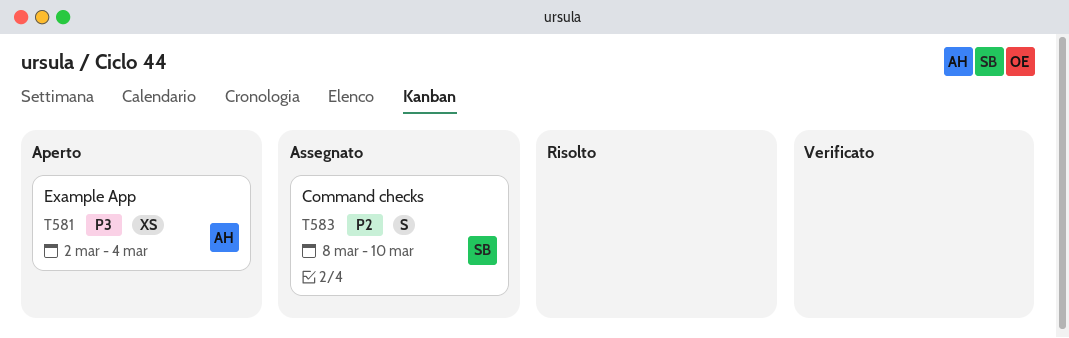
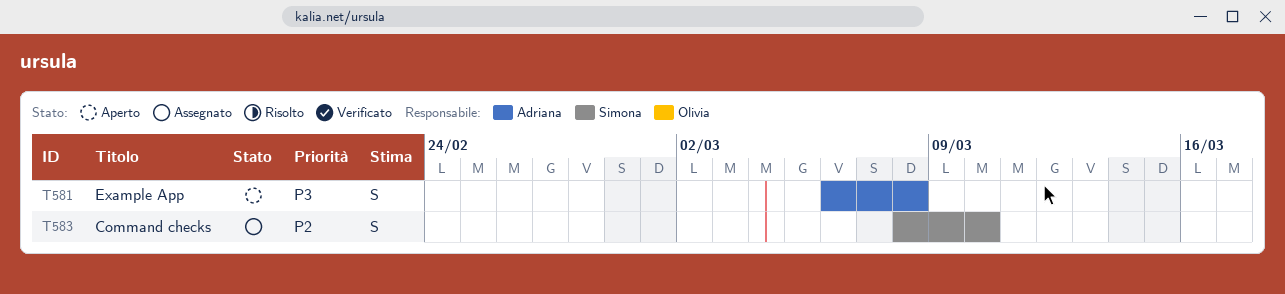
T581, estimate: XS -> S
T581, start: Mar 2 -> Mar 6
T581, due: Mar 4 -> Mar 8

